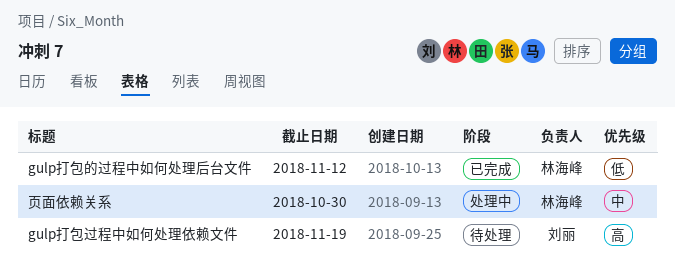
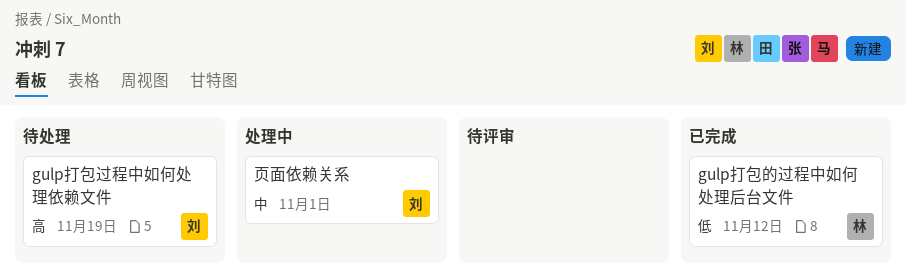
页面依赖关系, owner: 林海峰 -> 刘丽
页面依赖关系, due: Oct 30 -> Nov 1

